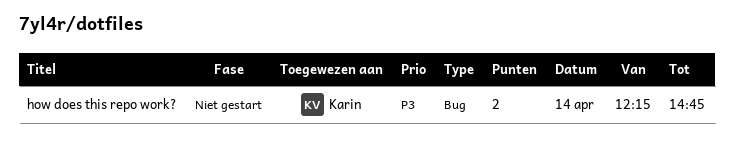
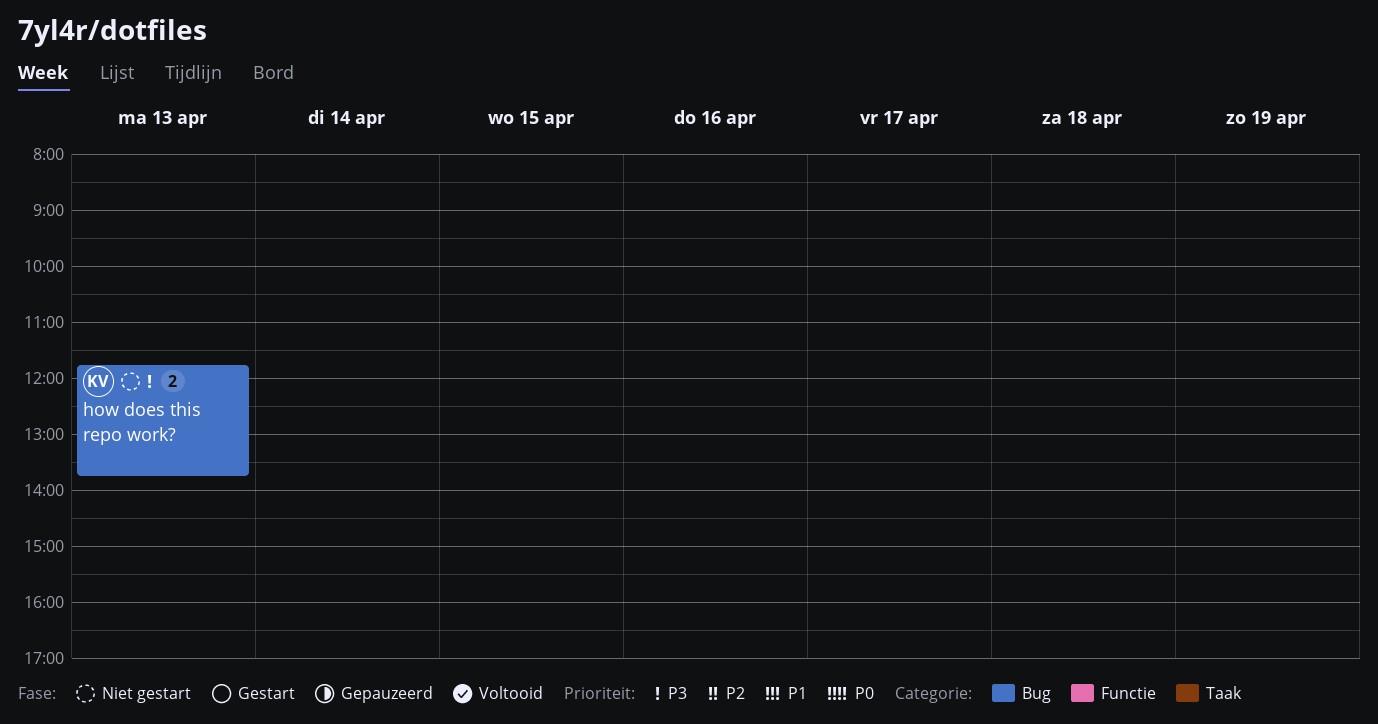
how does this repo work?, day: Apr 14 -> Apr 13
how does this repo work?, begins: 12:15 -> 11:45
how does this repo work?, ends: 14:45 -> 13:45

